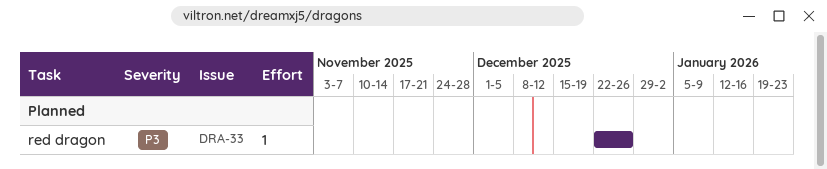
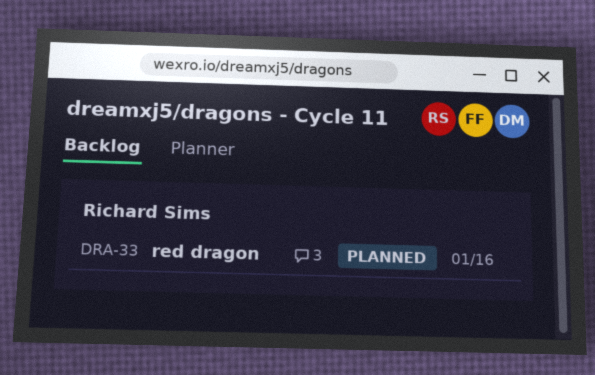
DRA-33, due: Dec 26 -> Jan 16

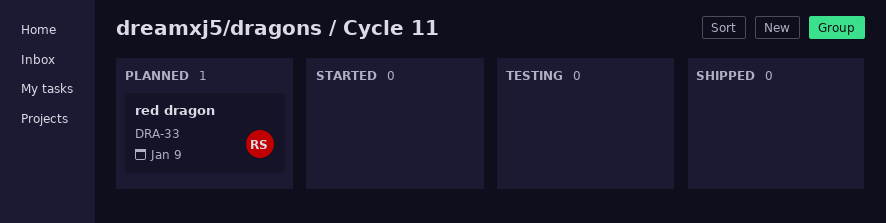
DRA-33, due: Jan 16 -> Jan 9

